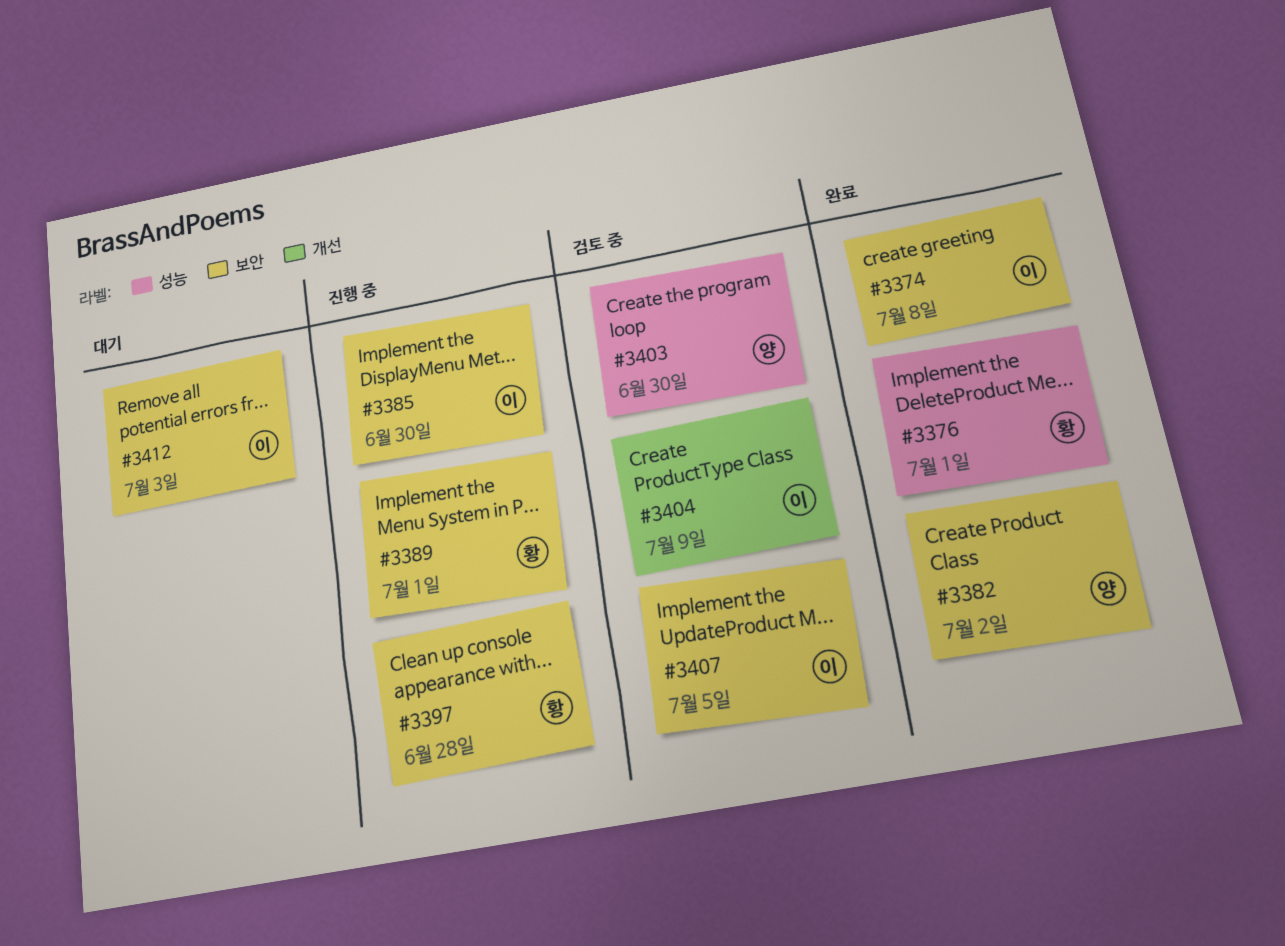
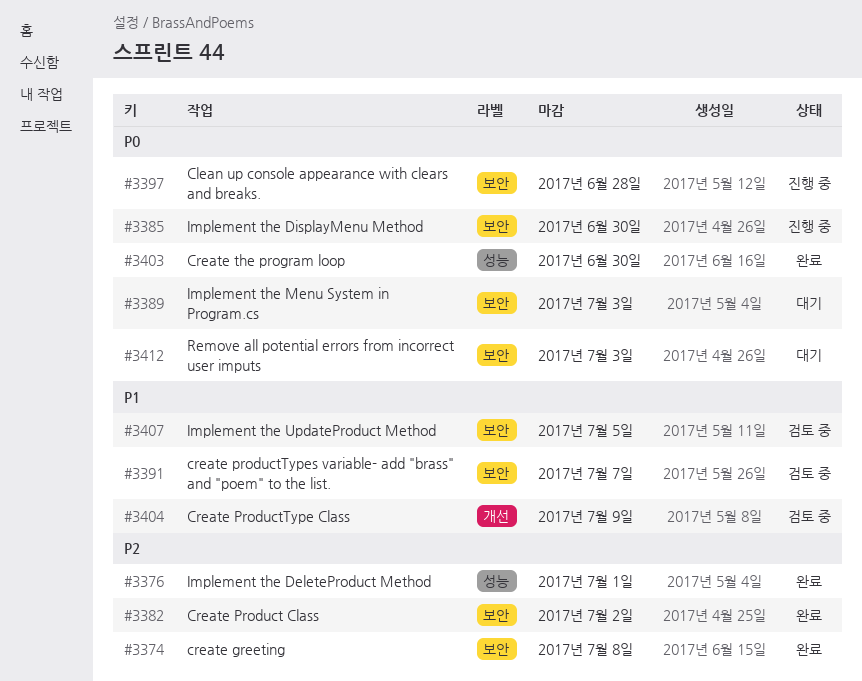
#3389, status: 진행 중 -> 대기
#3389, due: Jul 1 -> Jul 3
#3391: none -> present
#3403, status: 검토 중 -> 완료

